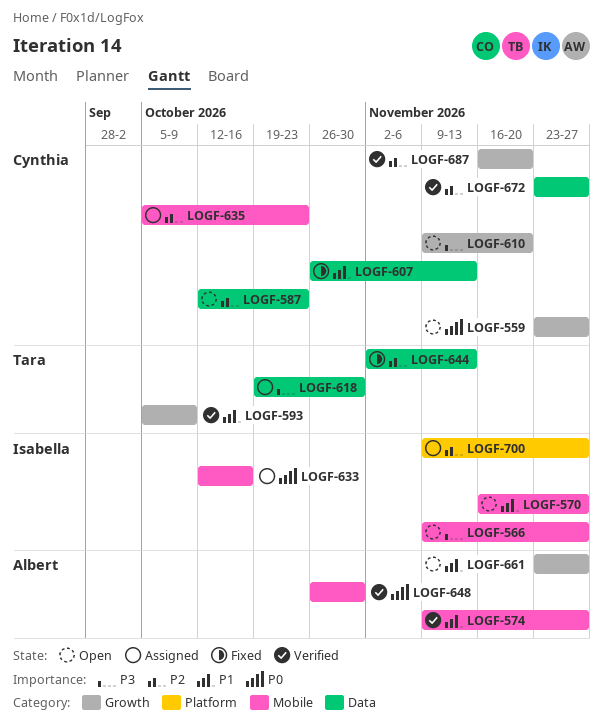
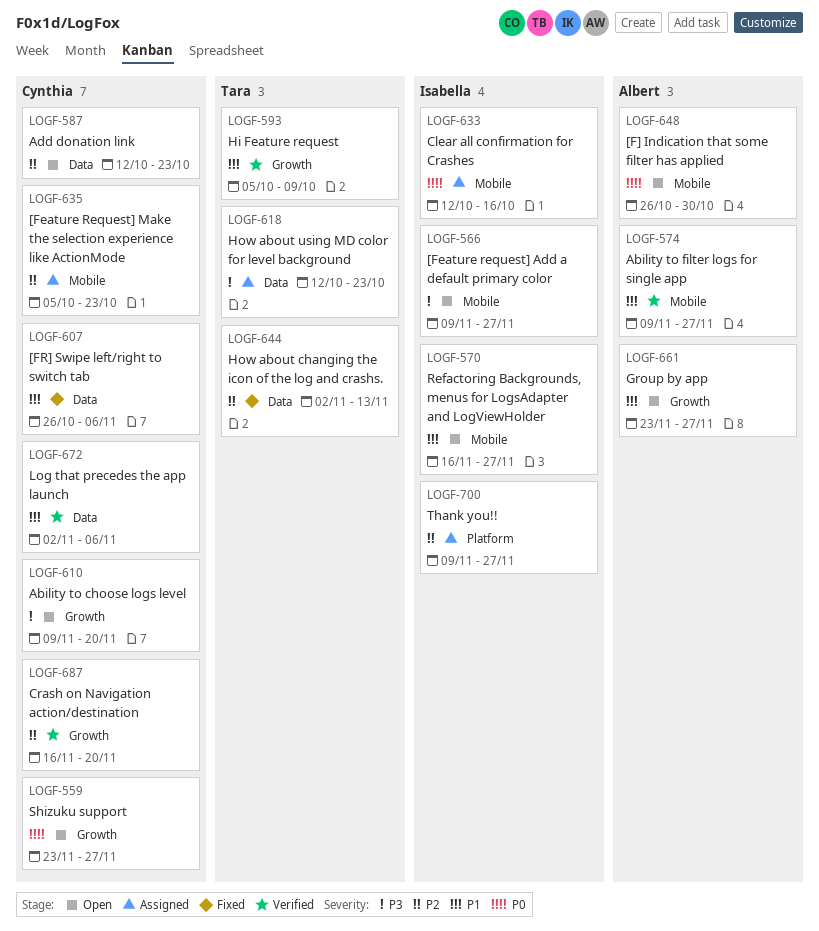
LOGF-607, due: Nov 13 -> Nov 6
LOGF-618, start: Oct 19 -> Oct 12
LOGF-618, due: Oct 30 -> Oct 23
LOGF-648, status: Verified -> Open
LOGF-672, priority: P2 -> P1
LOGF-672, start: Nov 23 -> Nov 2
LOGF-672, due: Nov 27 -> Nov 6

